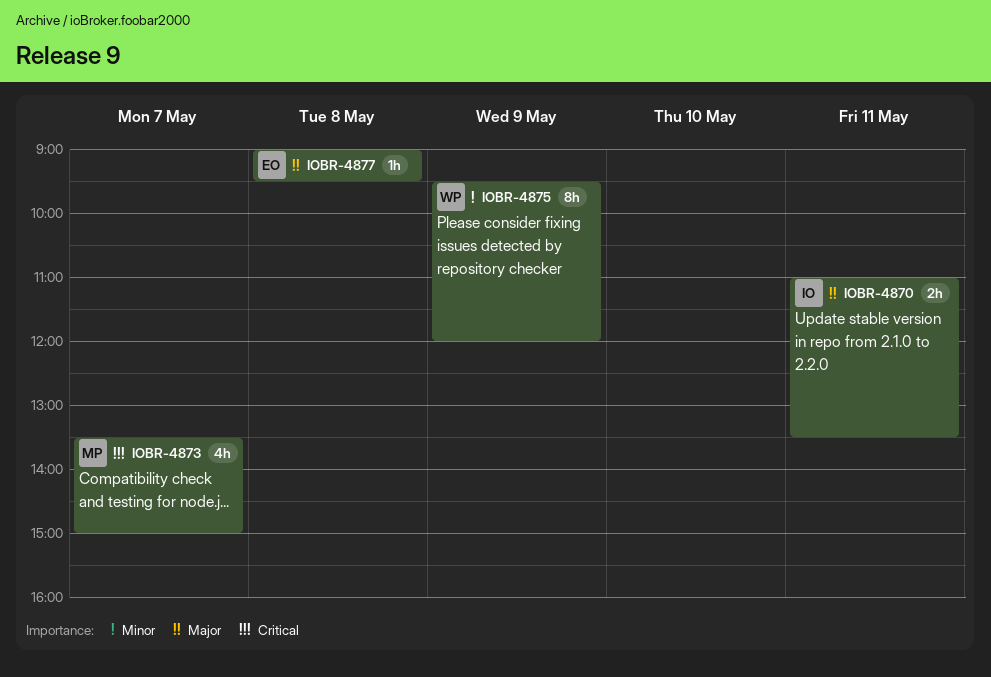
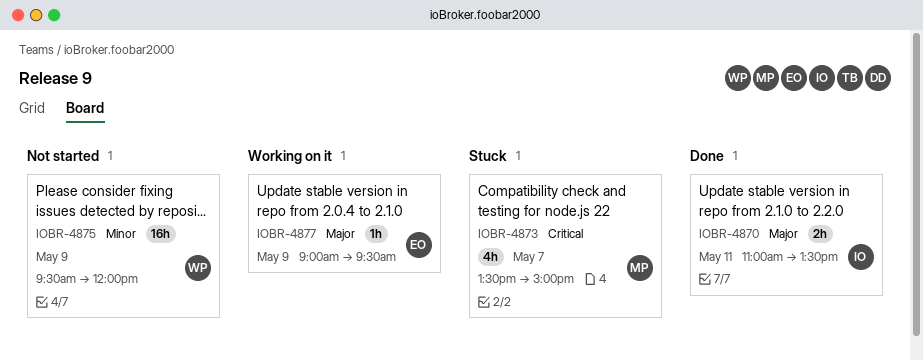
IOBR-4875, estimate: 8h -> 16h
IOBR-4877, day: May 8 -> May 9

